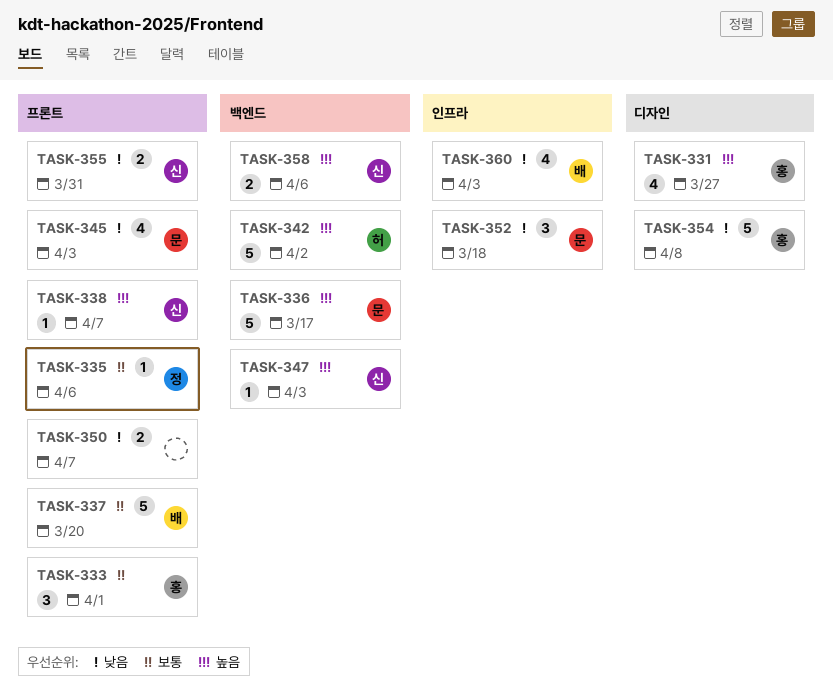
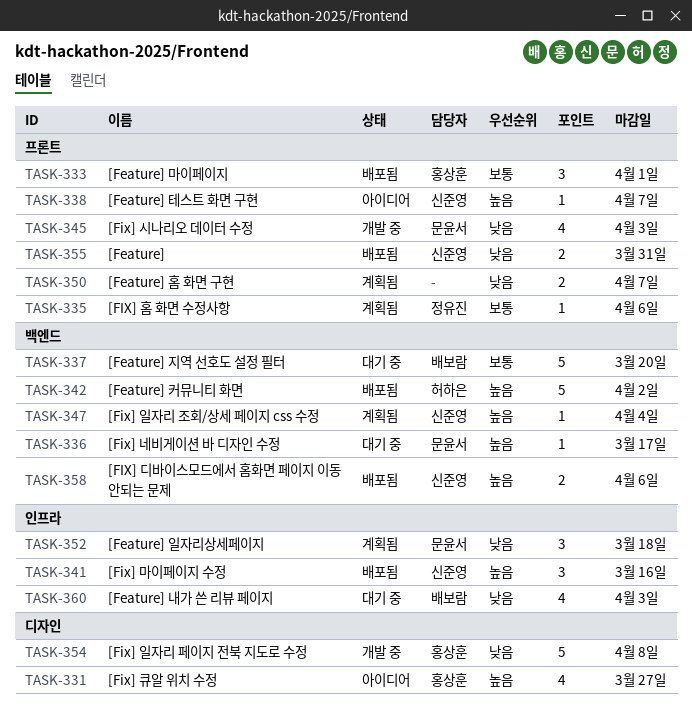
TASK-336, estimate: 5 -> 1
TASK-337, label: 프론트 -> 백엔드
TASK-341: none -> present
TASK-347, due: Apr 3 -> Apr 4

